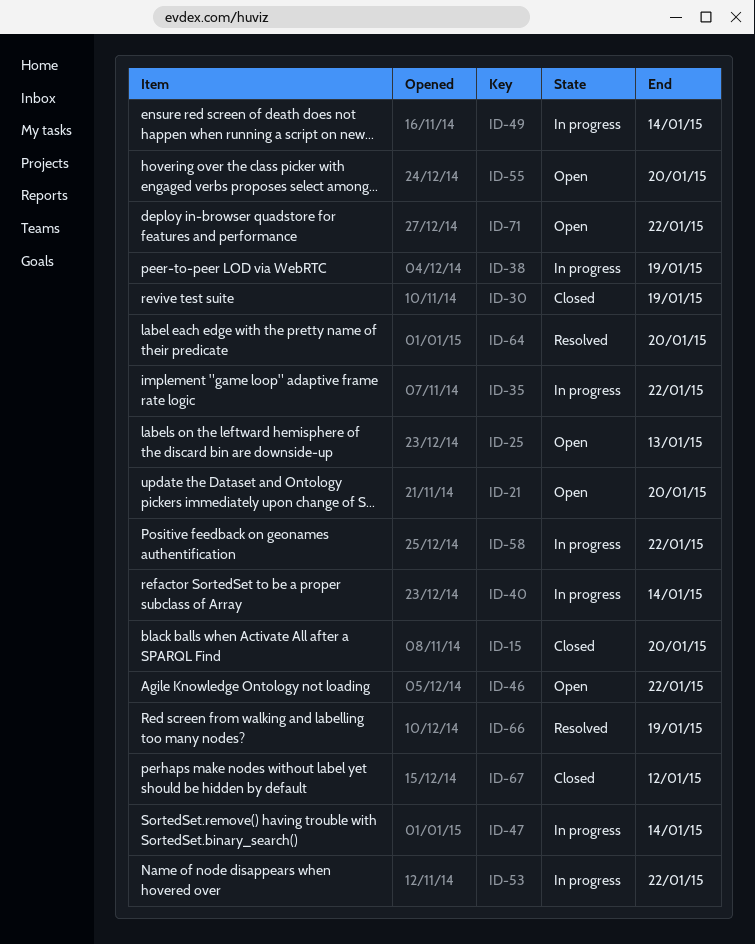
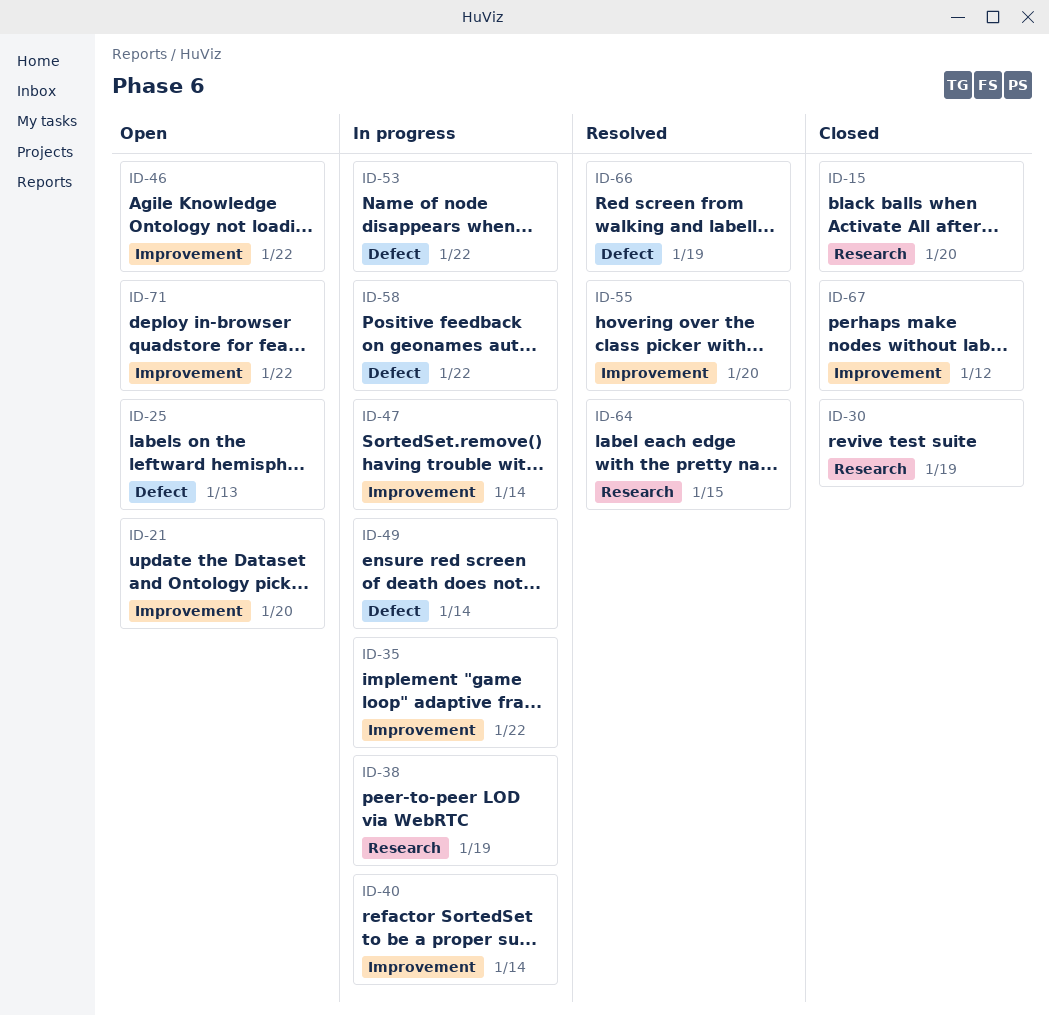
ID-55, status: Open -> Resolved
ID-64, due: Jan 20 -> Jan 15

